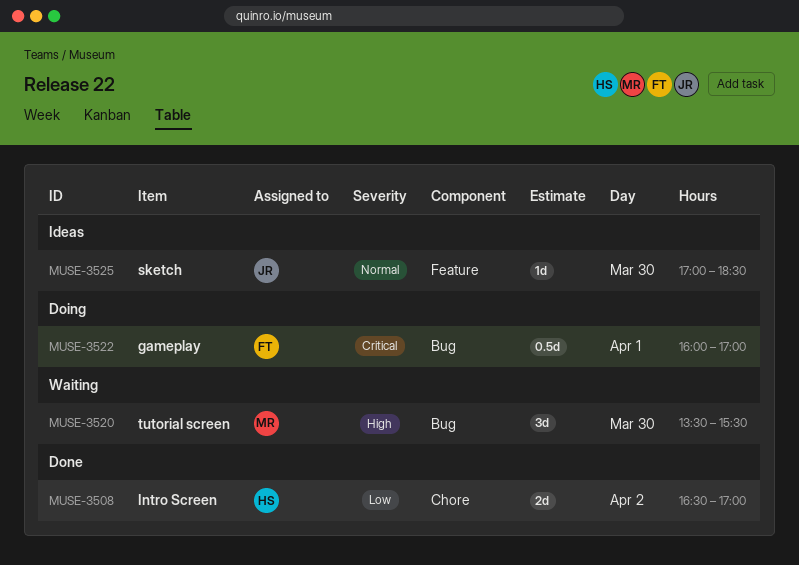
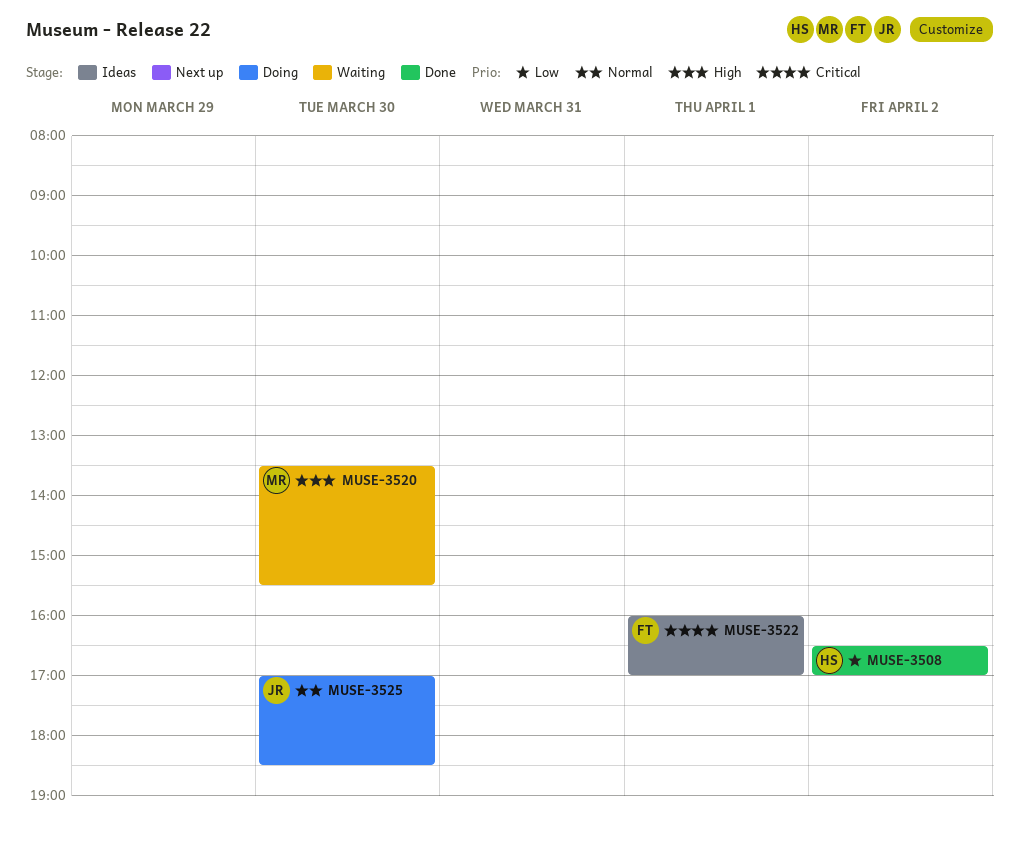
MUSE-3522, status: Doing -> Ideas
MUSE-3525, status: Ideas -> Doing

